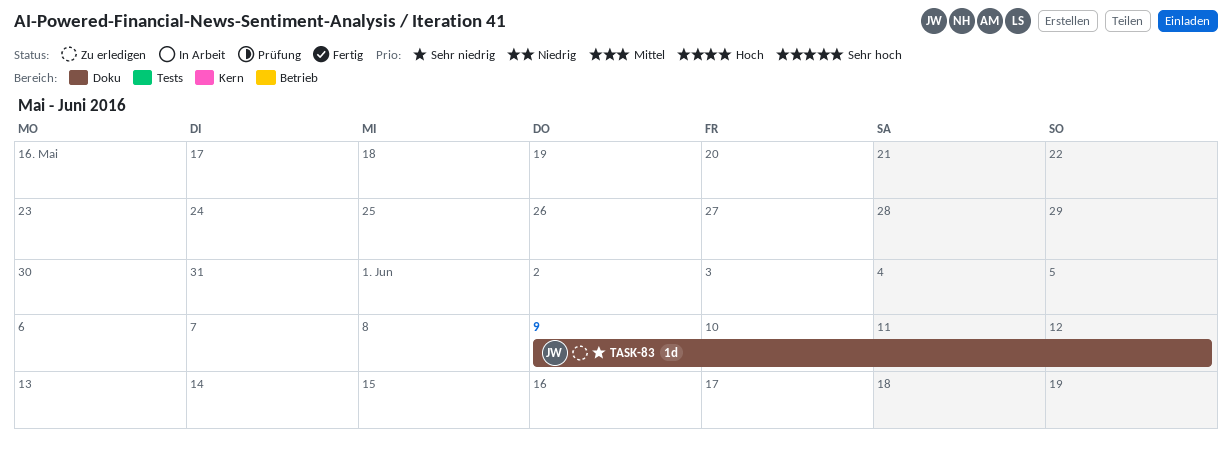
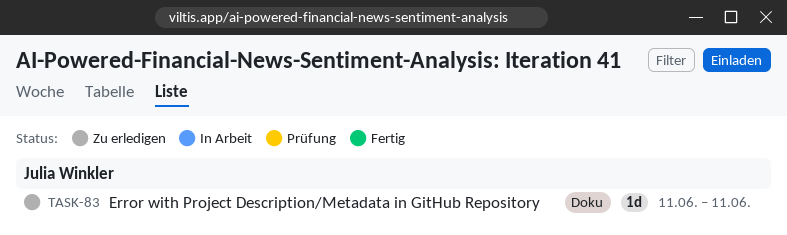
TASK-83, start: Jun 9 -> Jun 11
TASK-83, due: Jun 12 -> Jun 11

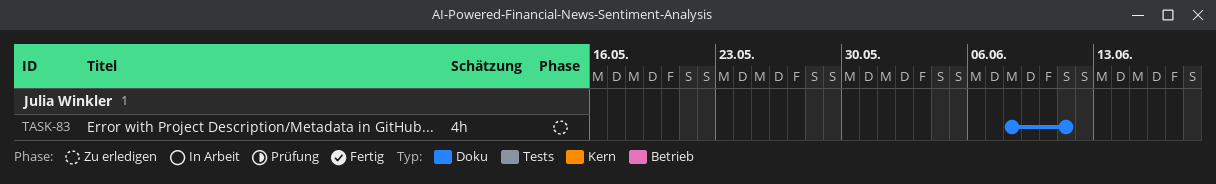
TASK-83, estimate: 1d -> 4h
TASK-83, start: Jun 11 -> Jun 8

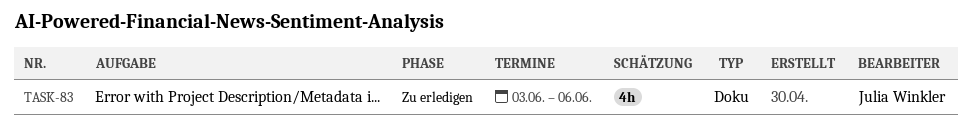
TASK-83, start: Jun 8 -> Jun 3
TASK-83, due: Jun 11 -> Jun 6

